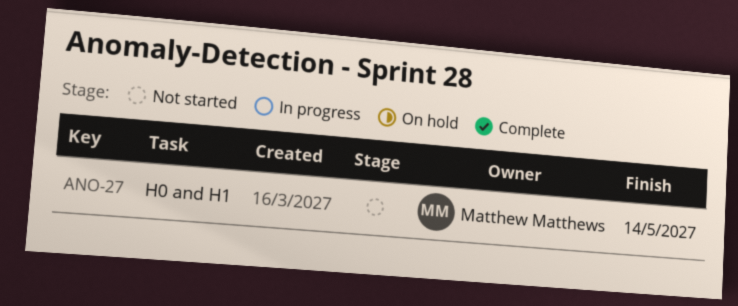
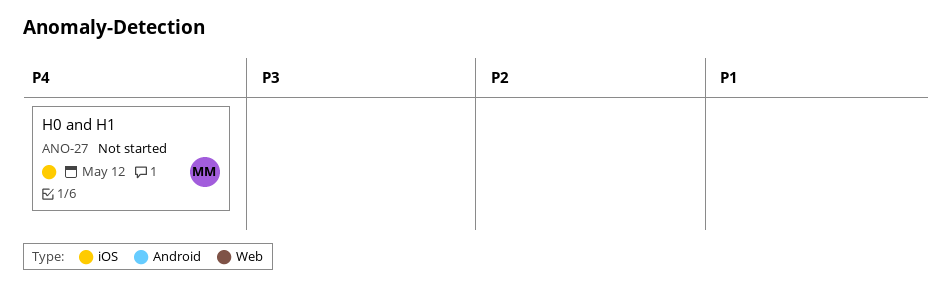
ANO-27, due: May 14 -> May 12

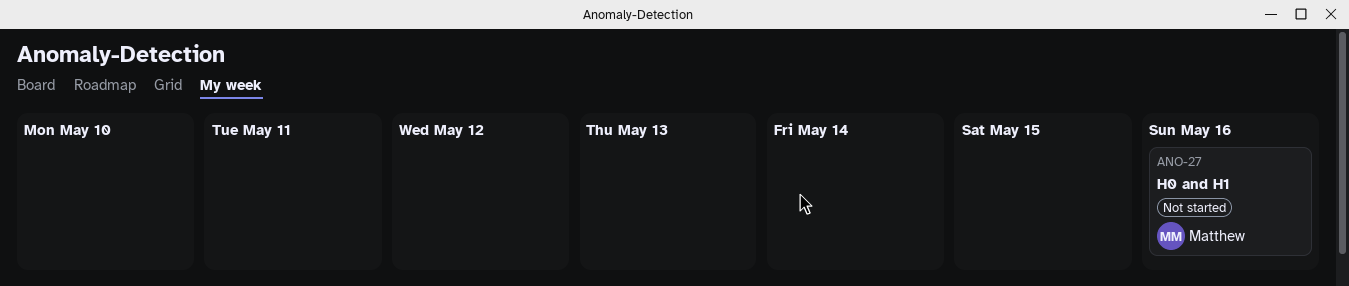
ANO-27, due: May 12 -> May 16

